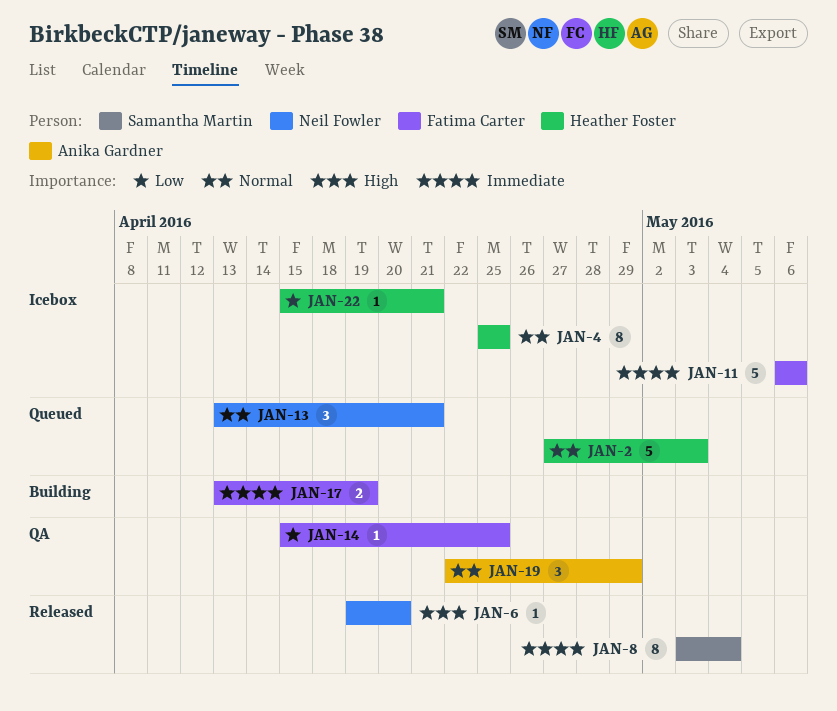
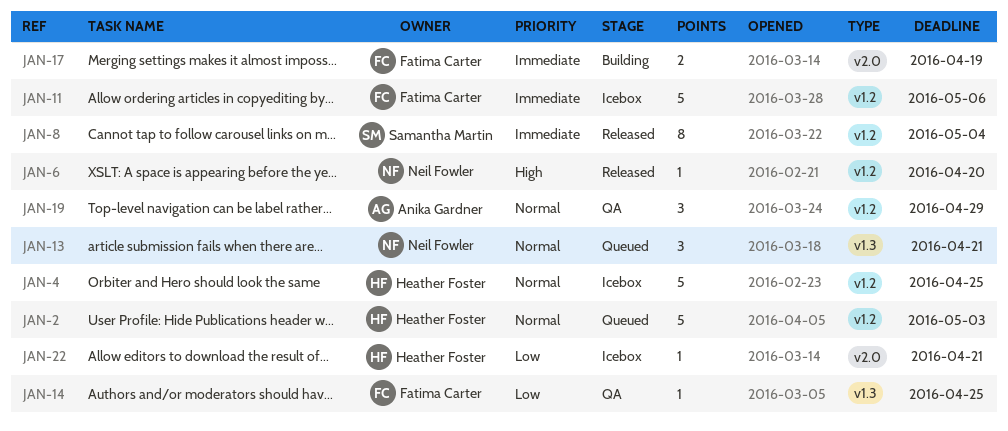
JAN-4, estimate: 8 -> 5

